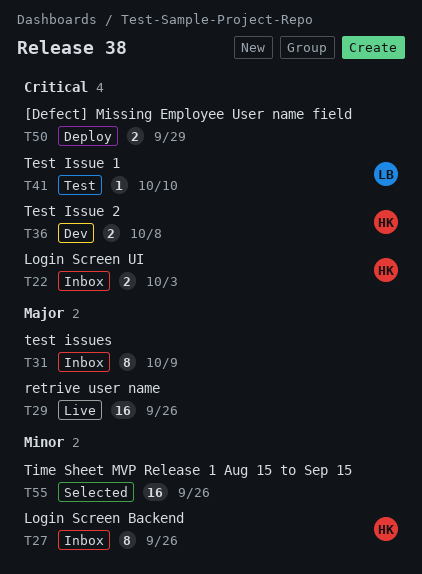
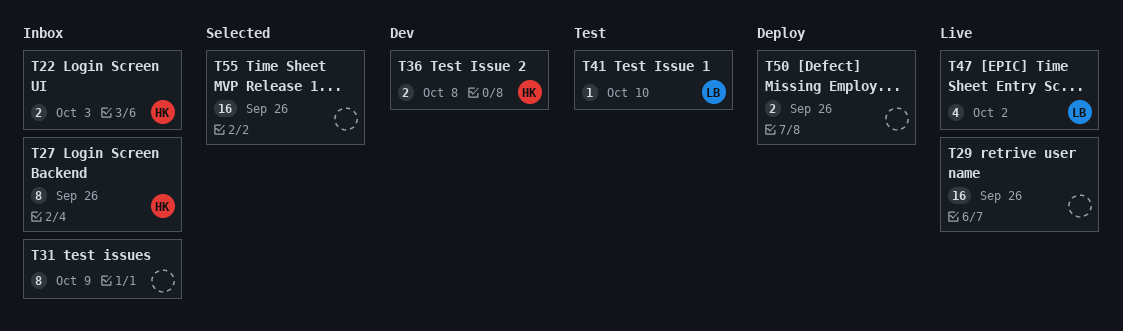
T47: none -> present
T50, due: Sep 29 -> Sep 26

